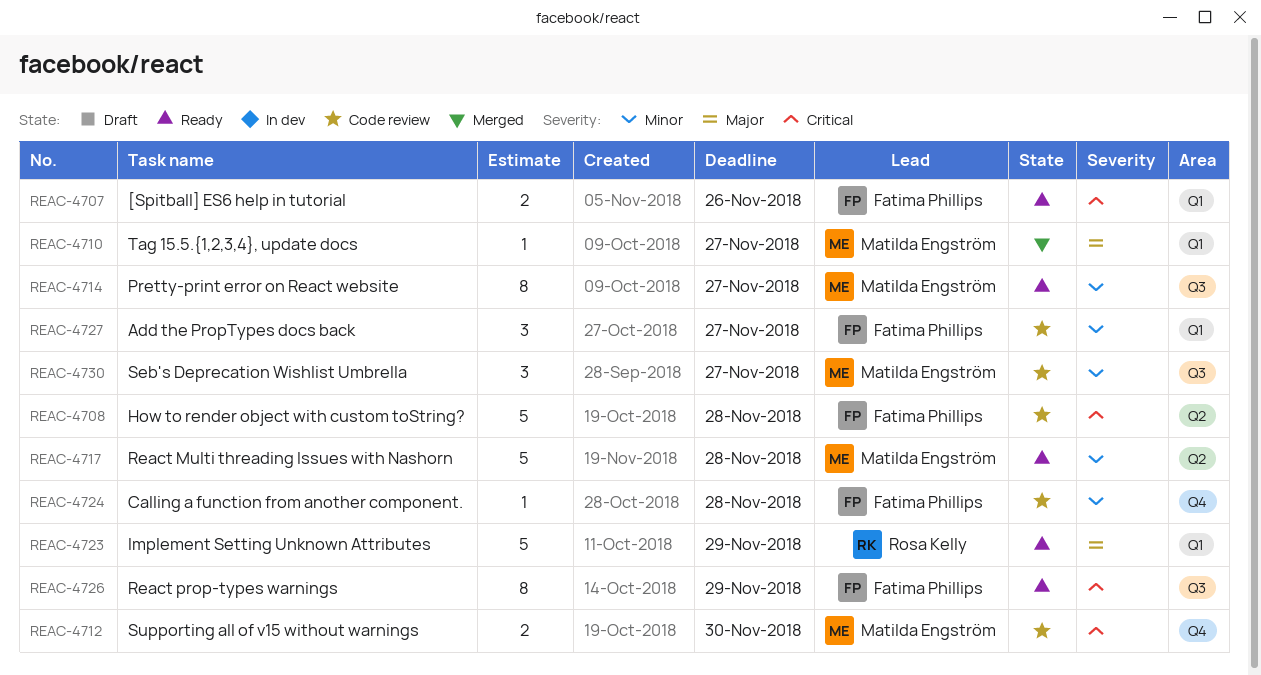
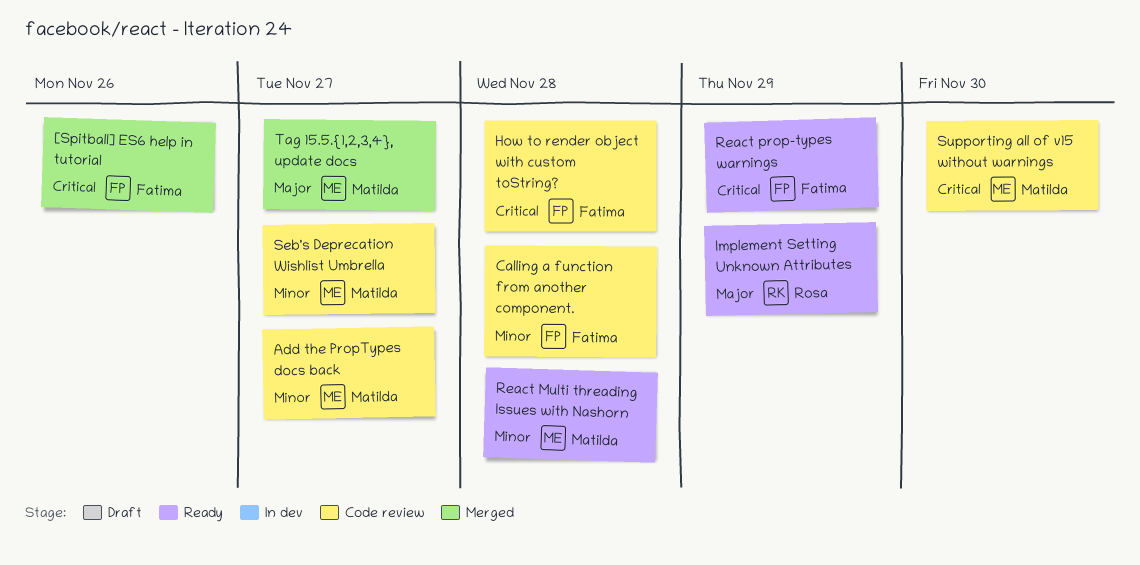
[Spitball] ES6 help in tutorial, status: Ready -> Merged
Add the PropTypes docs back, owner: Fatima Phillips -> Matilda Engström
Pretty-print error on React website: present -> none

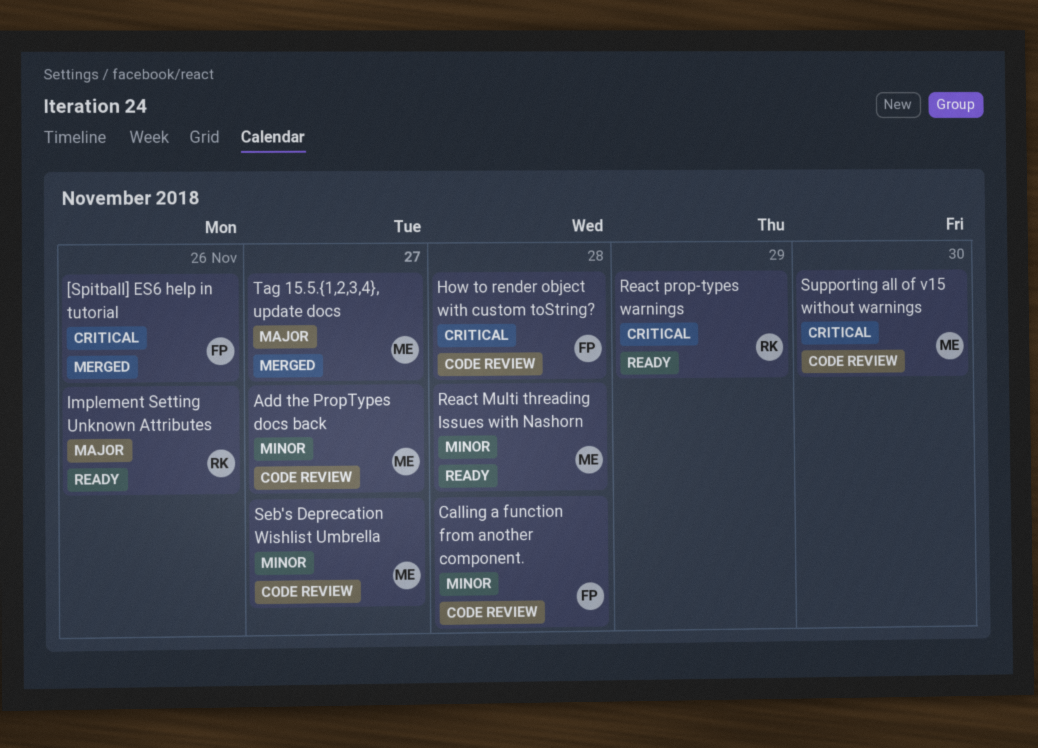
Implement Setting Unknown Attributes, due: Nov 29 -> Nov 26
React prop-types warnings, owner: Fatima -> Rosa

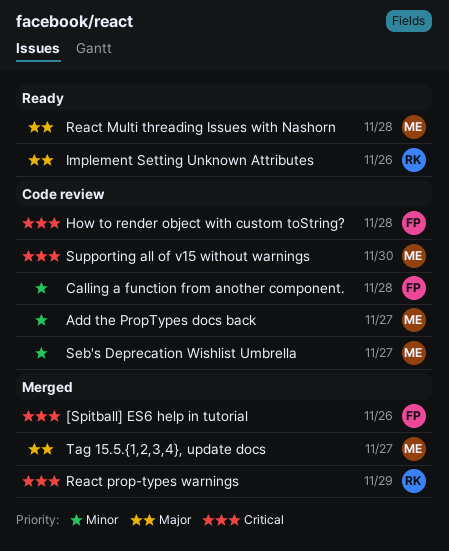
React Multi threading Issues with Nashorn, priority: Minor -> Major
React prop-types warnings, status: Ready -> Merged

